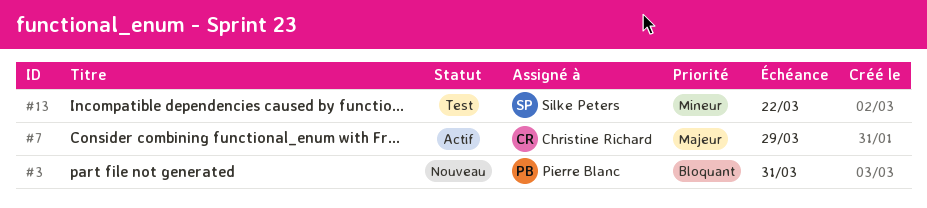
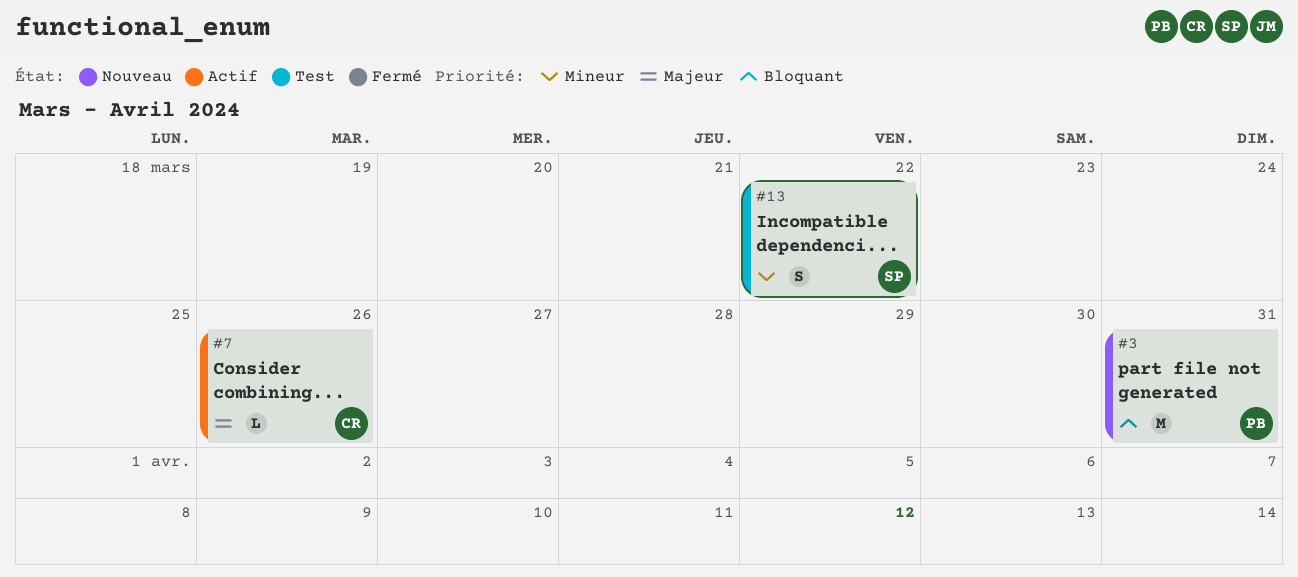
#7, due: Mar 29 -> Mar 26

